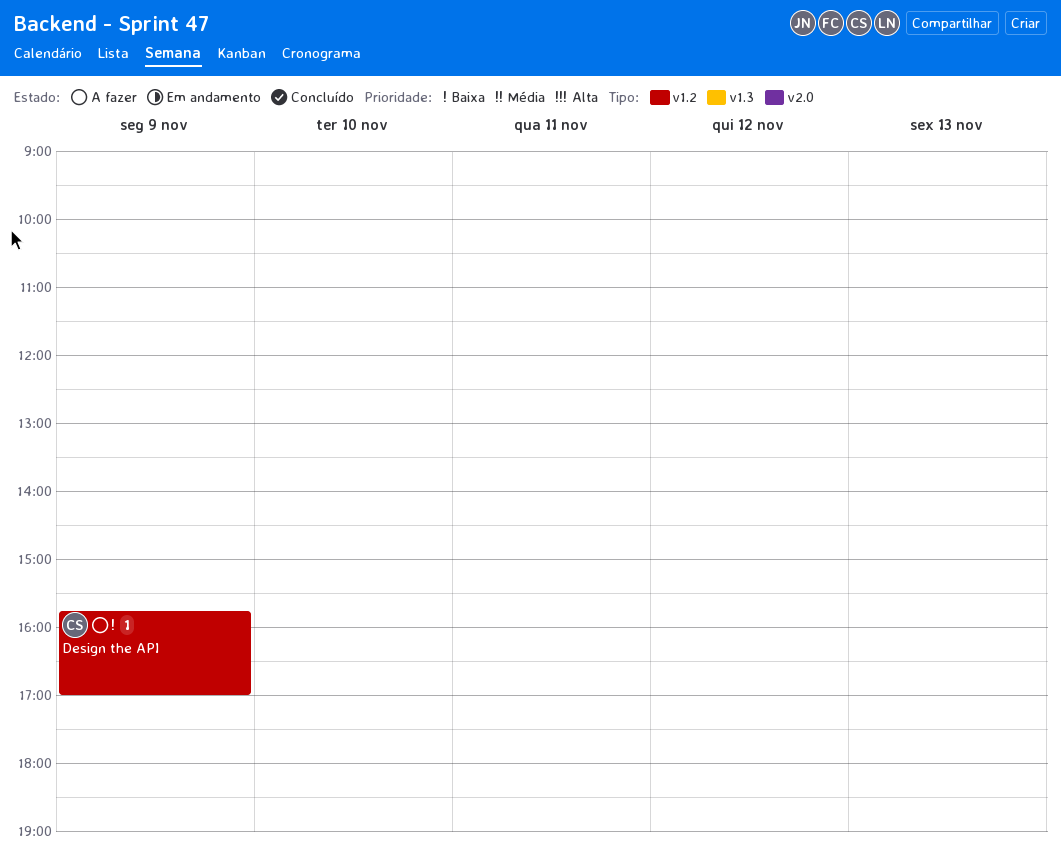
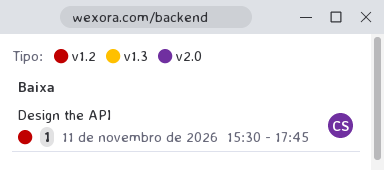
Design the API, day: Nov 9 -> Nov 11
Design the API, begins: 15:45 -> 15:30
Design the API, ends: 17:00 -> 17:45

